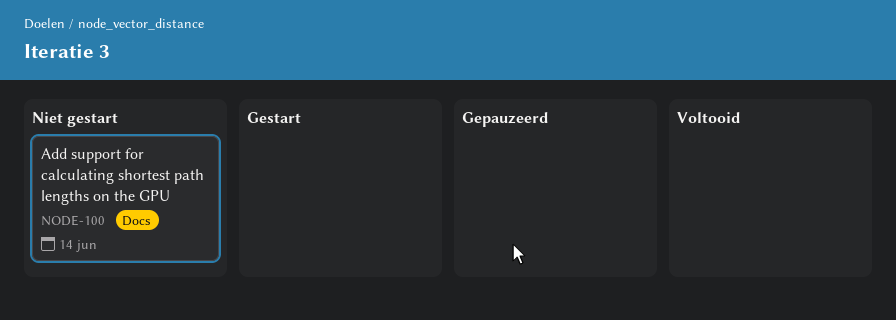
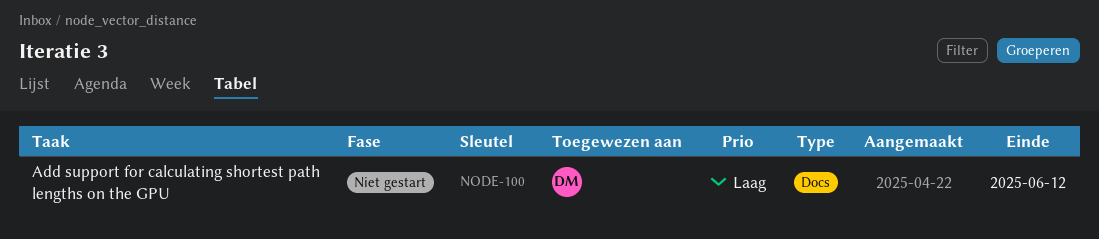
NODE-100, due: Jun 14 -> Jun 12

